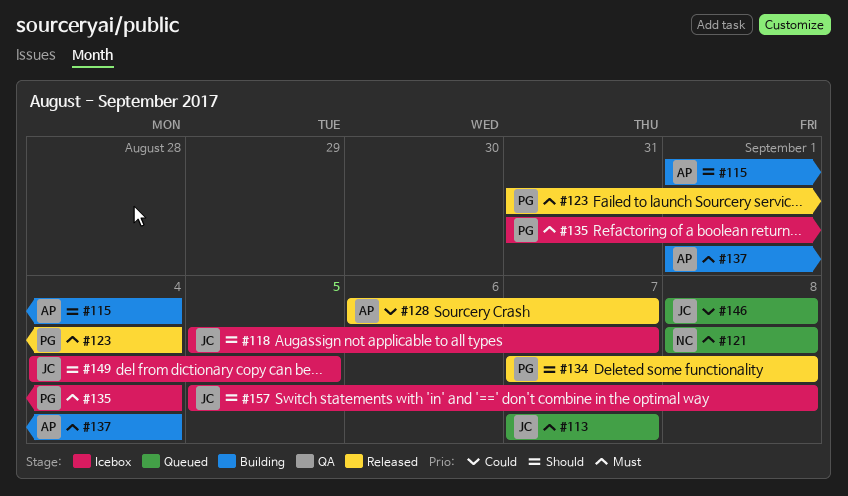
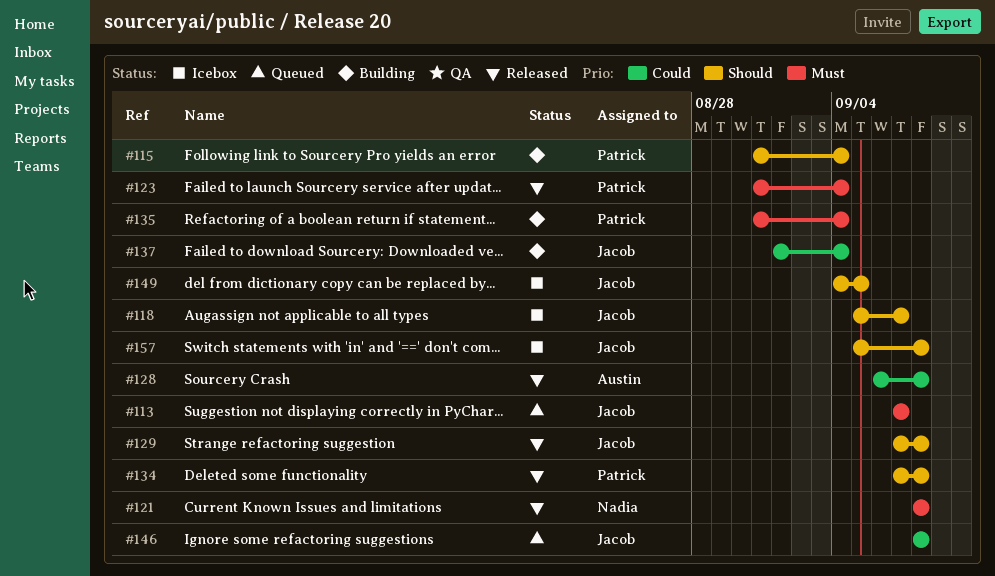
#115, owner: Austin -> Patrick
#115, start: Sep 1 -> Aug 31
#121, status: Queued -> Released
#128, due: Sep 7 -> Sep 8
#129: none -> present
#135, status: Icebox -> Building
#137, owner: Austin -> Jacob
#137, priority: Must -> Could

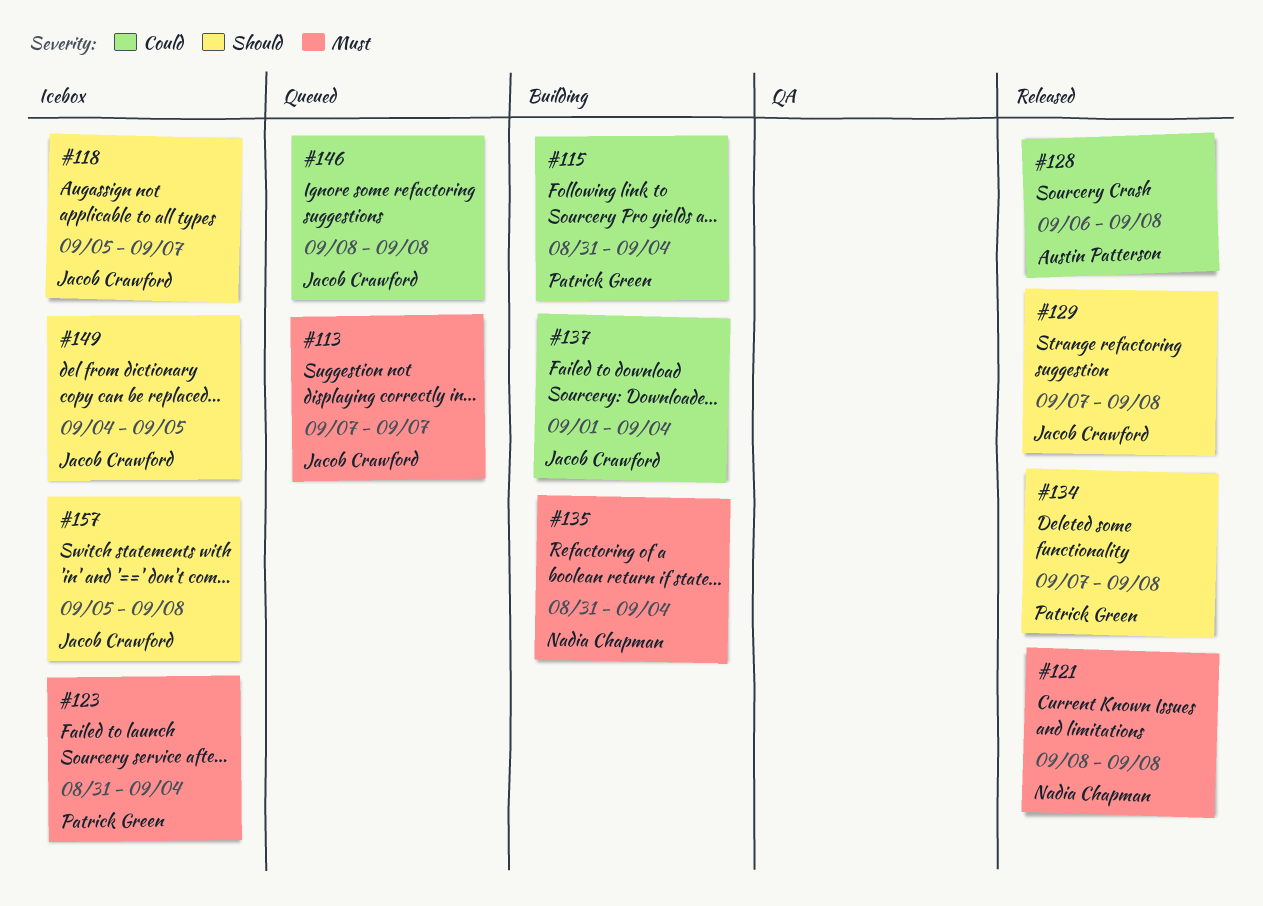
#115, priority: Should -> Could
#123, status: Released -> Icebox
#135, owner: Patrick Green -> Nadia Chapman

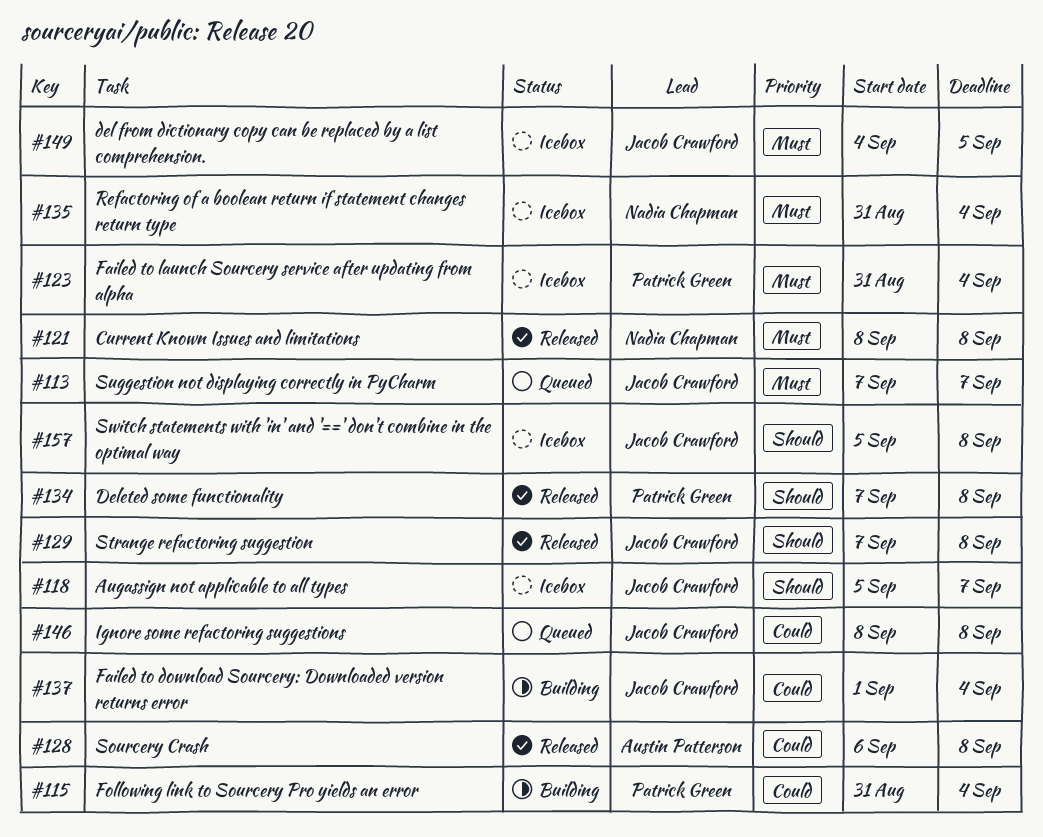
#135, status: Building -> Icebox
#149, priority: Should -> Must

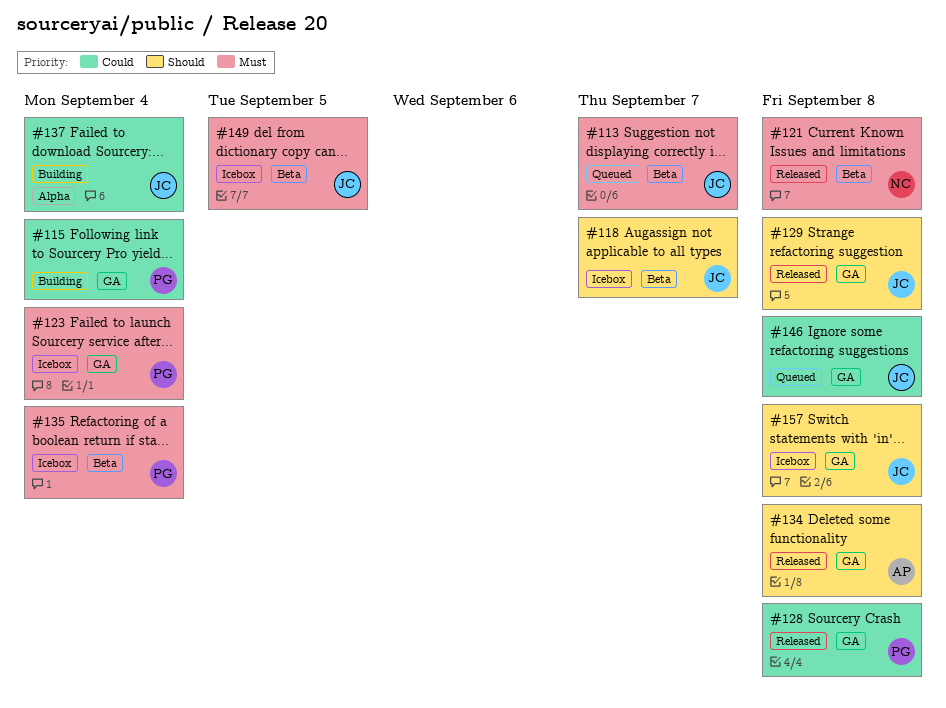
#128, owner: Austin Patterson -> Patrick Green
#134, owner: Patrick Green -> Austin Patterson
#135, owner: Nadia Chapman -> Patrick Green

